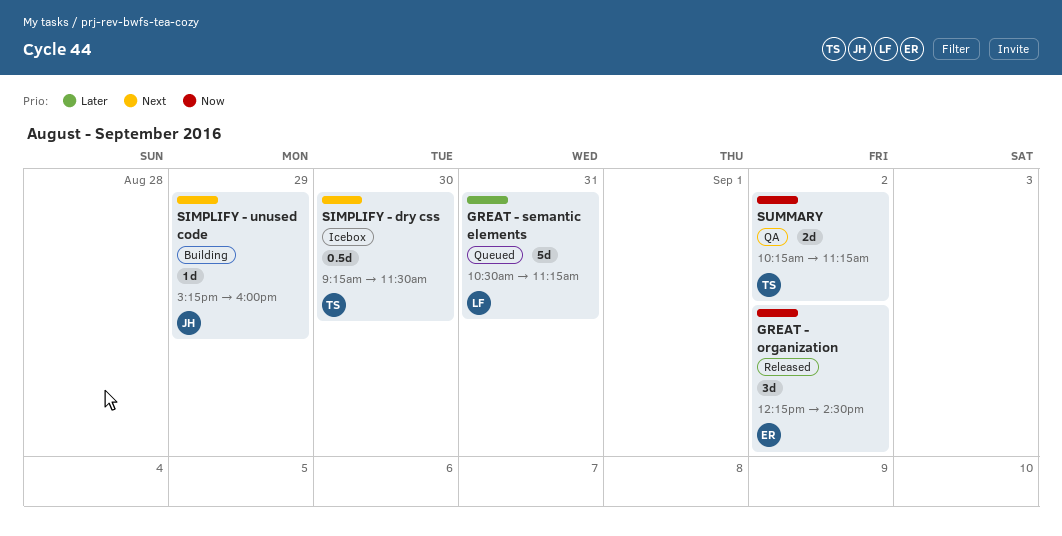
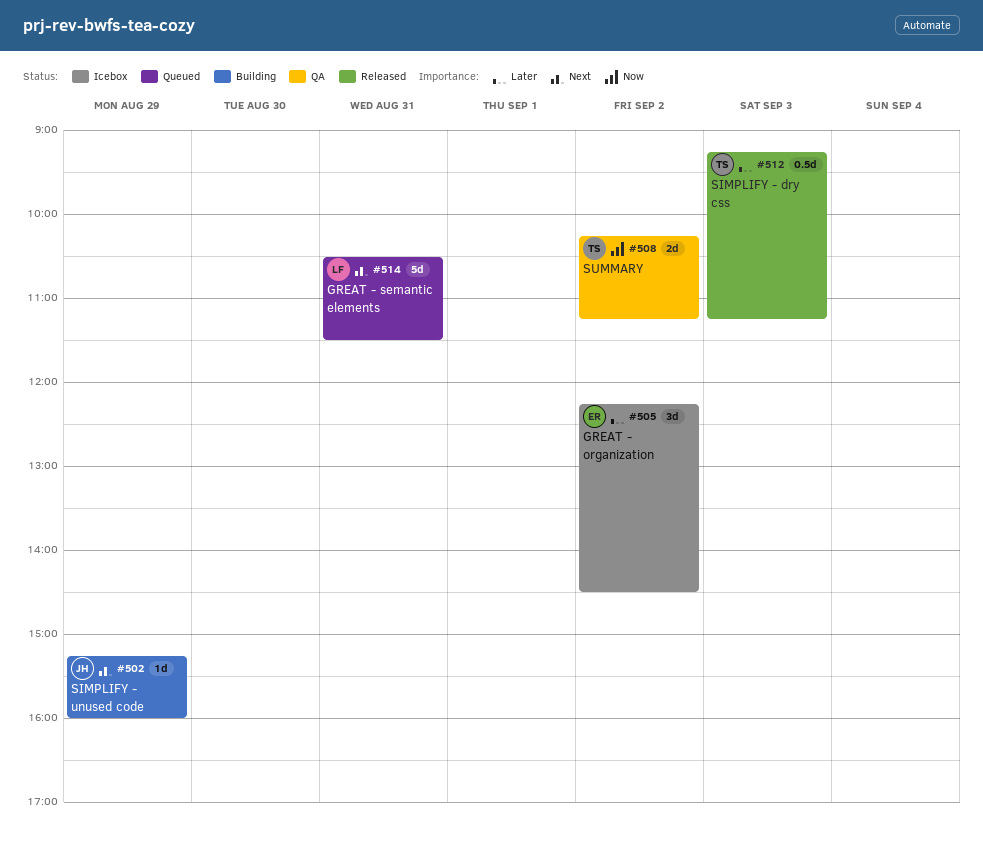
GREAT - organization, status: Released -> Icebox
GREAT - organization, priority: Now -> Later
GREAT - semantic elements, priority: Later -> Next
GREAT - semantic elements, ends: 11:15 -> 11:30
SIMPLIFY - dry css, status: Icebox -> Released
SIMPLIFY - dry css, priority: Next -> Later
SIMPLIFY - dry css, day: Aug 30 -> Sep 3
SIMPLIFY - dry css, ends: 11:30 -> 11:15

